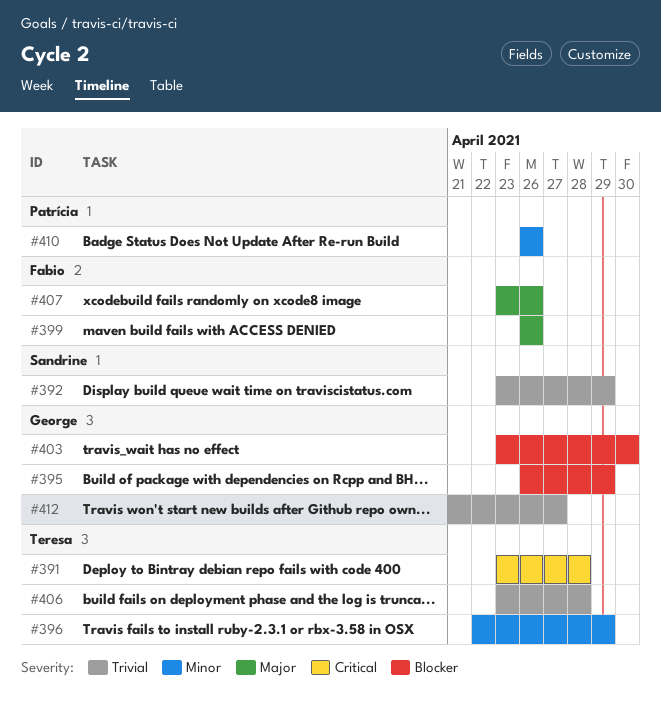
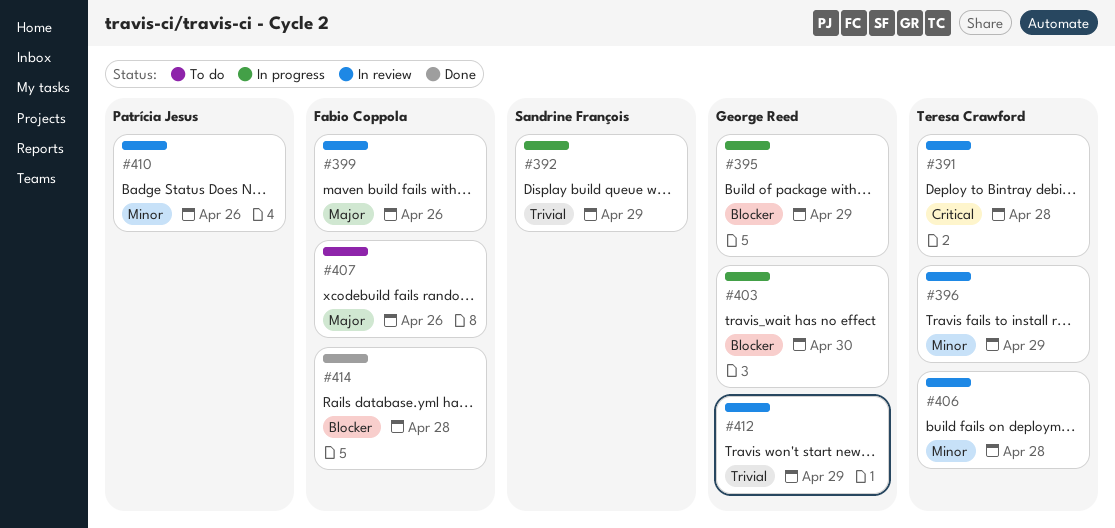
#406, priority: Trivial -> Minor
#412, due: Apr 27 -> Apr 29
#414: none -> present

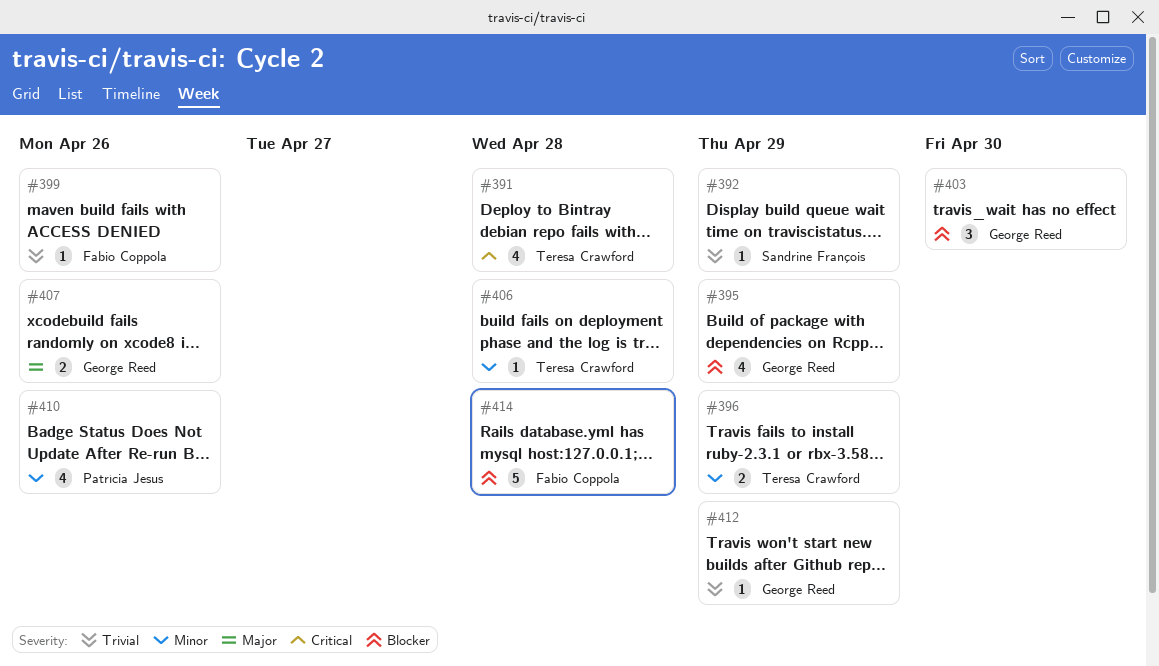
#399, priority: Major -> Trivial
#407, owner: Fabio Coppola -> George Reed

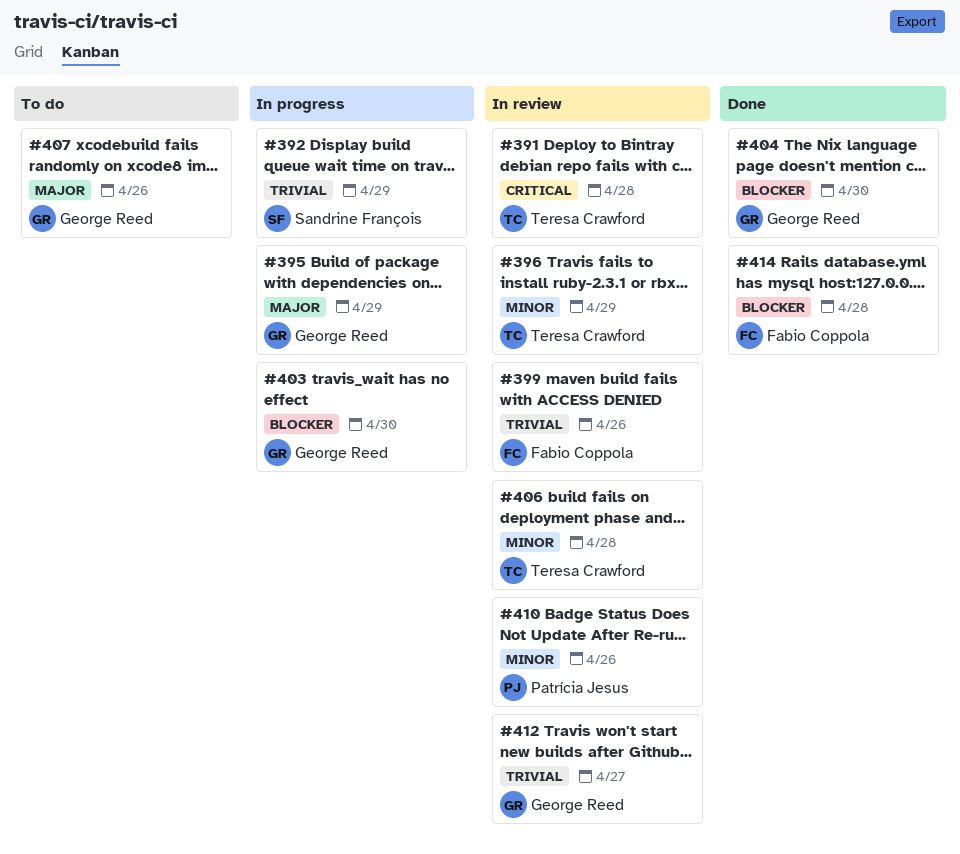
#395, priority: Blocker -> Major
#404: none -> present
#412, due: Apr 29 -> Apr 27

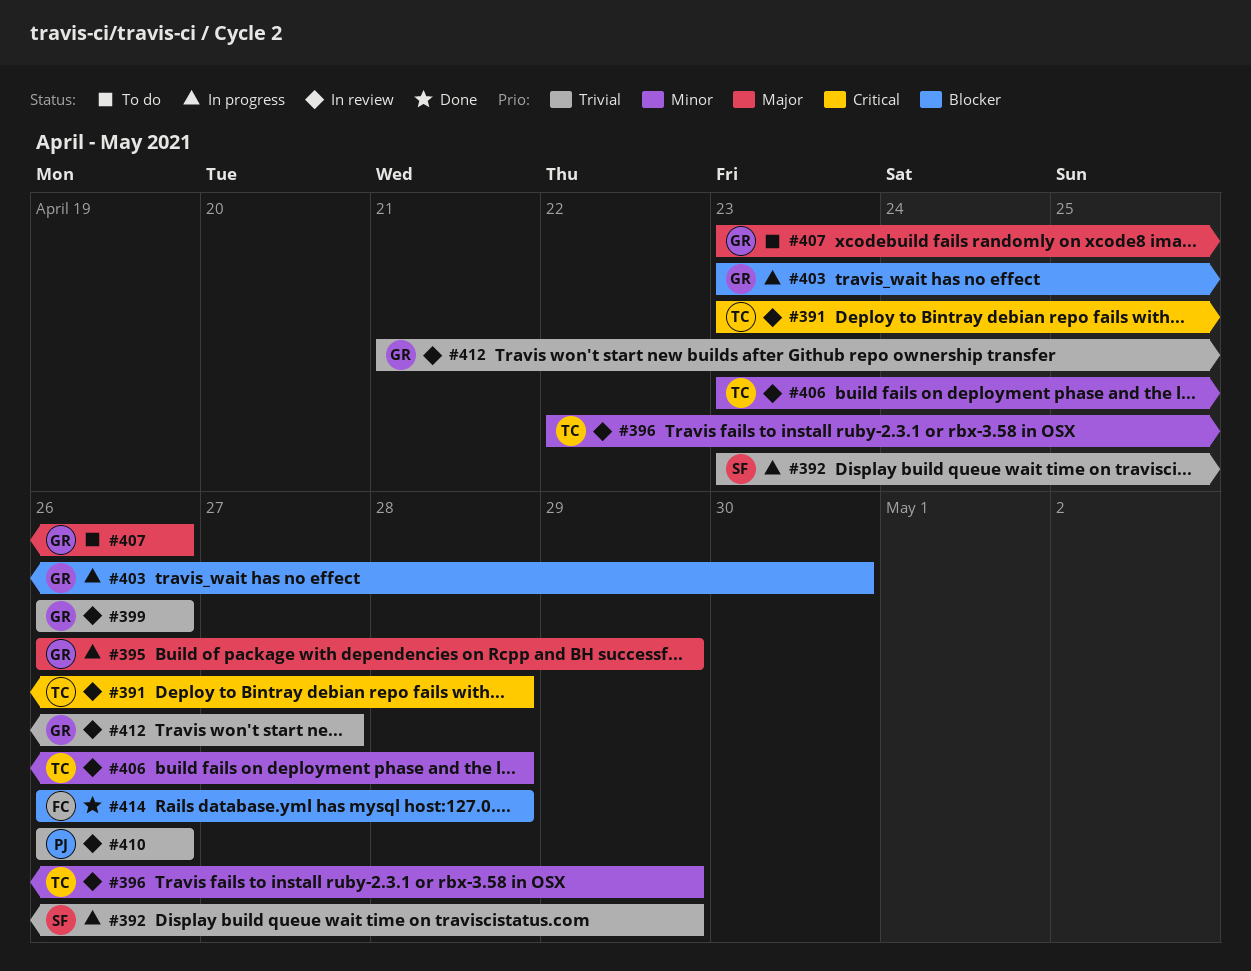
#399, owner: Fabio Coppola -> George Reed
#404: present -> none
#410, priority: Minor -> Trivial

